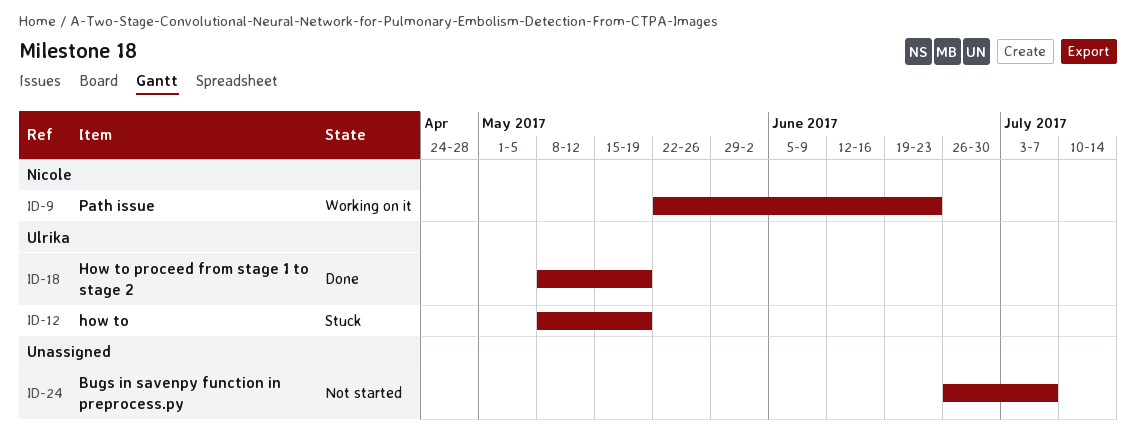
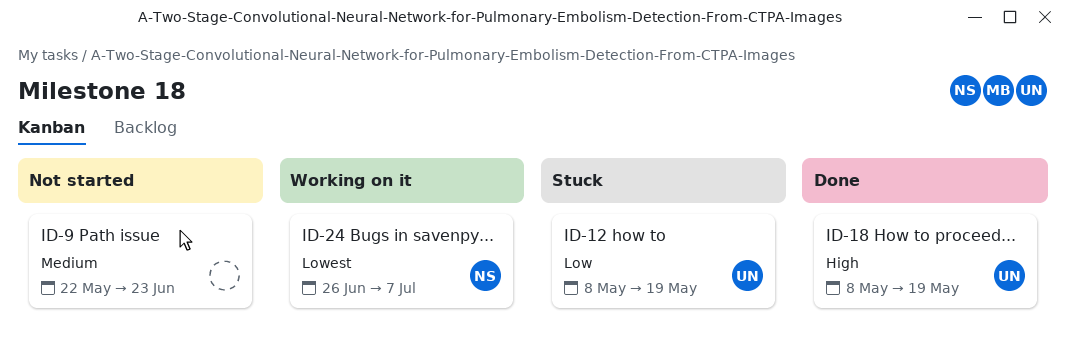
ID-9, status: Working on it -> Not started
ID-9, owner: Nicole -> none
ID-24, status: Not started -> Working on it
ID-24, owner: none -> Nicole

